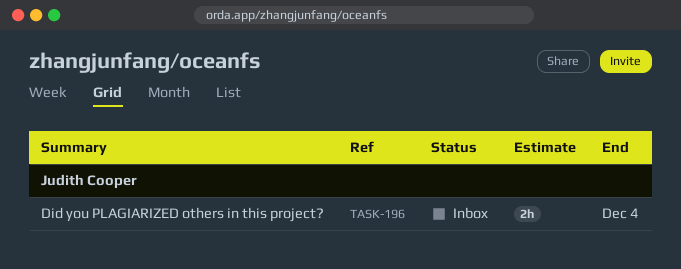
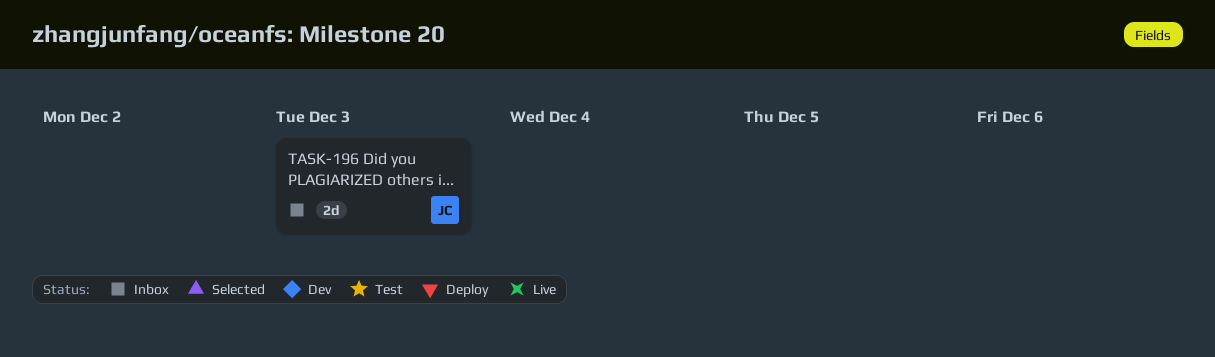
TASK-196, estimate: 2h -> 2d
TASK-196, due: Dec 4 -> Dec 3

